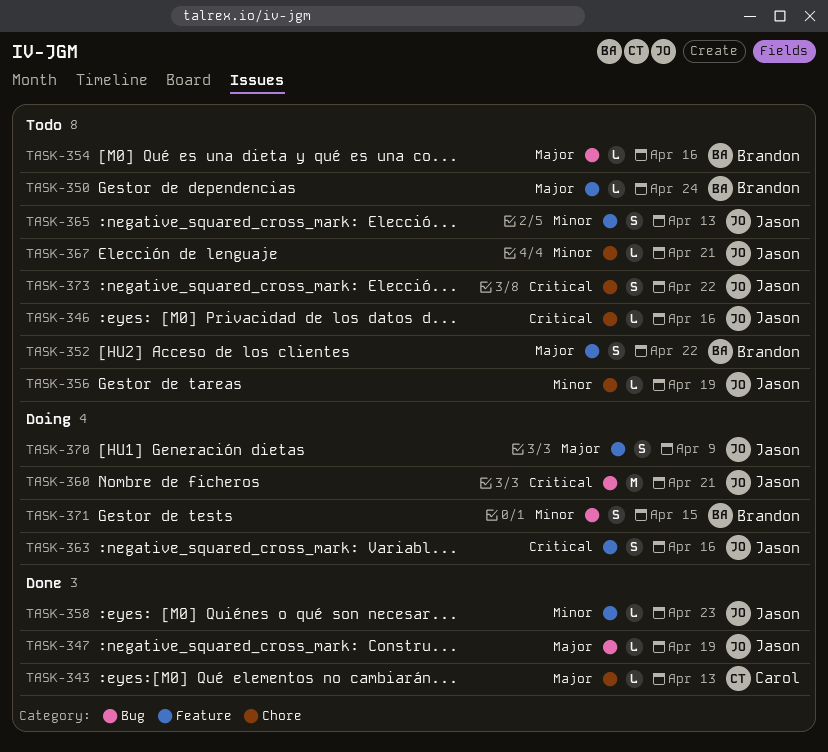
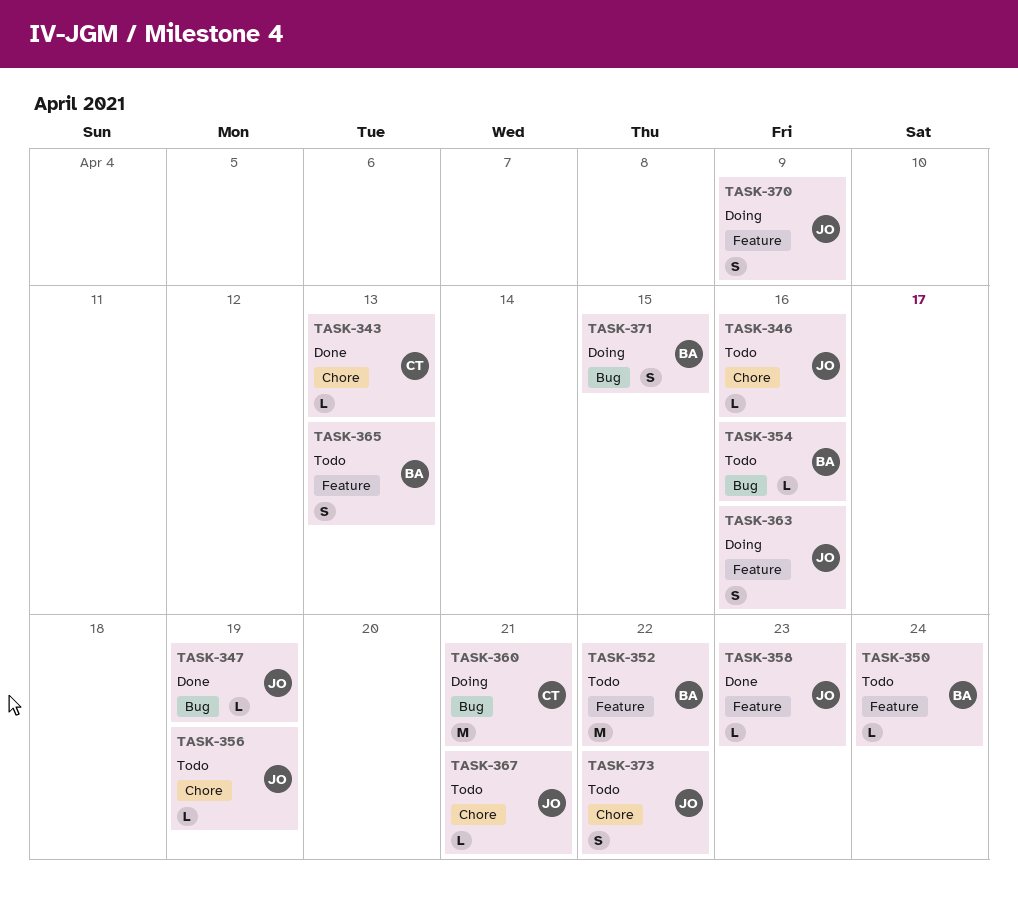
TASK-352, estimate: S -> M
TASK-360, owner: Jason -> Carol
TASK-365, owner: Jason -> Brandon

